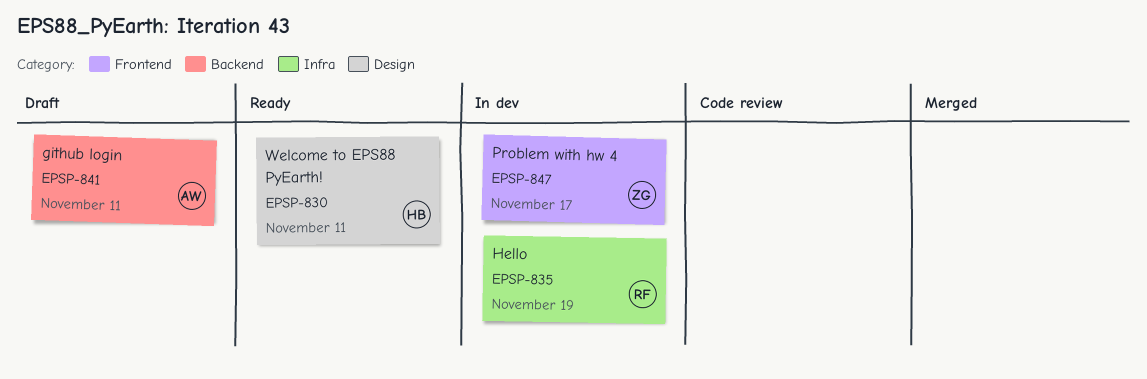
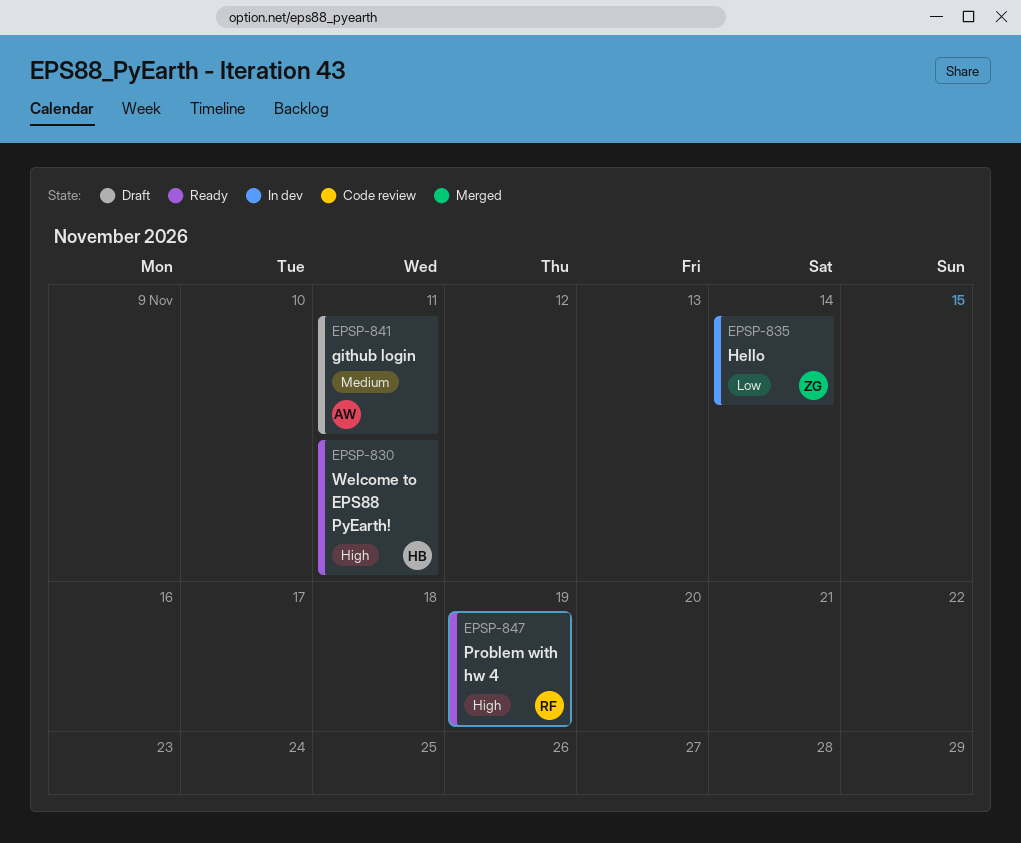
EPSP-835, owner: RF -> ZG
EPSP-835, due: Nov 19 -> Nov 14
EPSP-847, status: In dev -> Ready
EPSP-847, owner: ZG -> RF
EPSP-847, due: Nov 17 -> Nov 19

